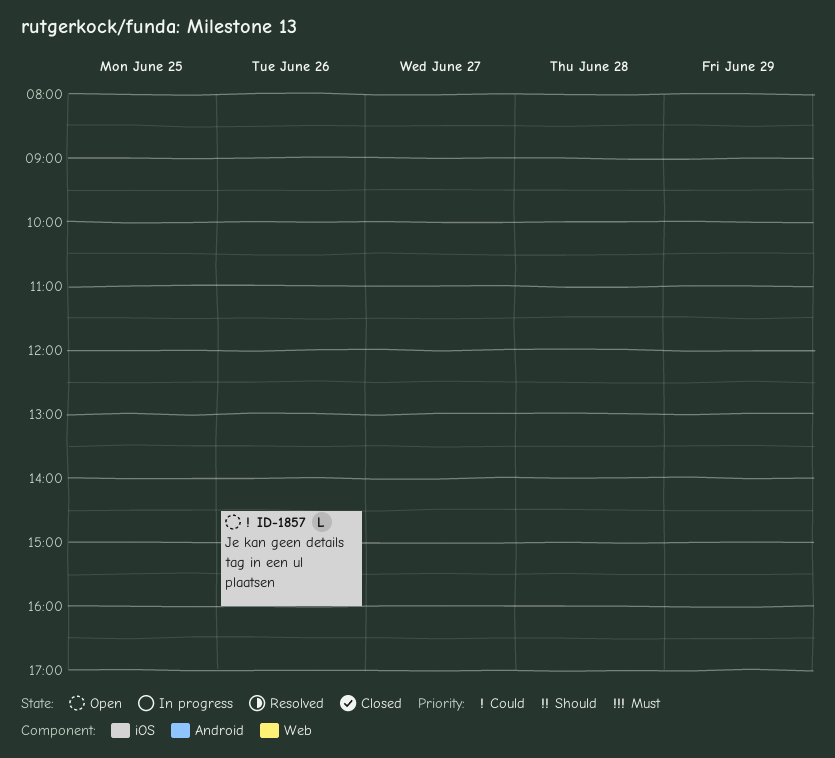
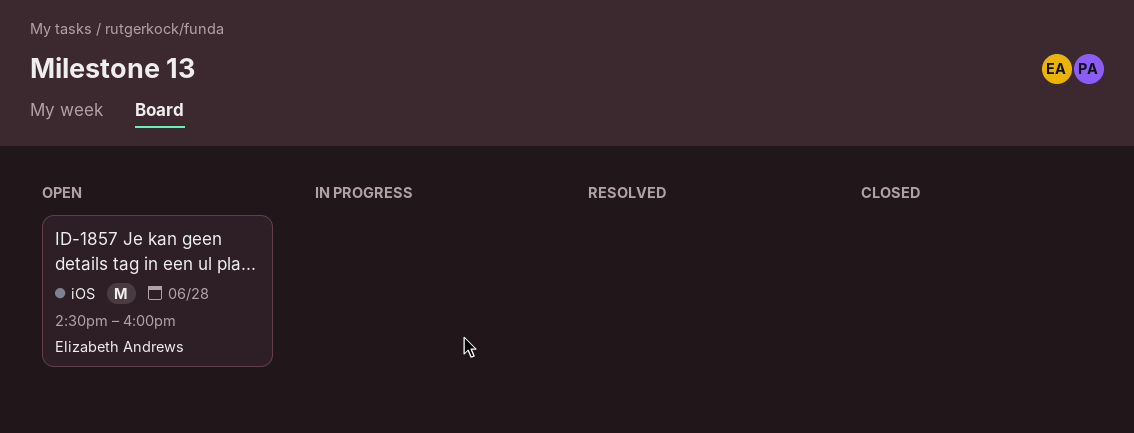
ID-1857, estimate: L -> M
ID-1857, day: Jun 26 -> Jun 28

